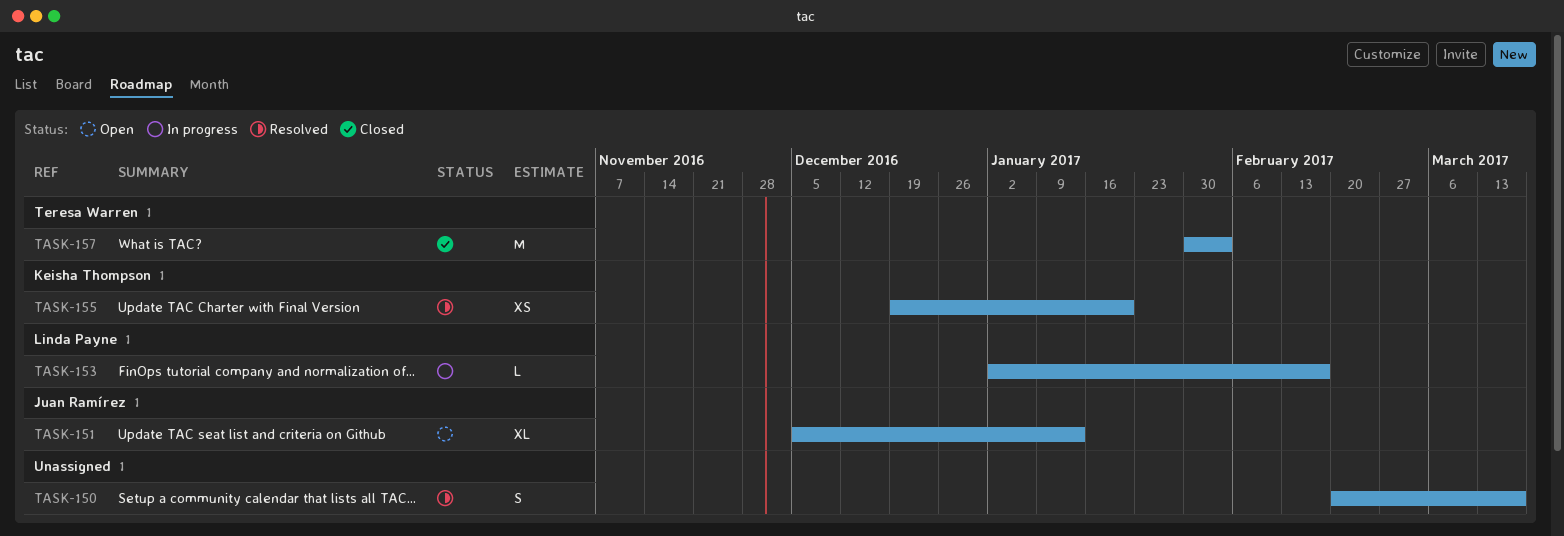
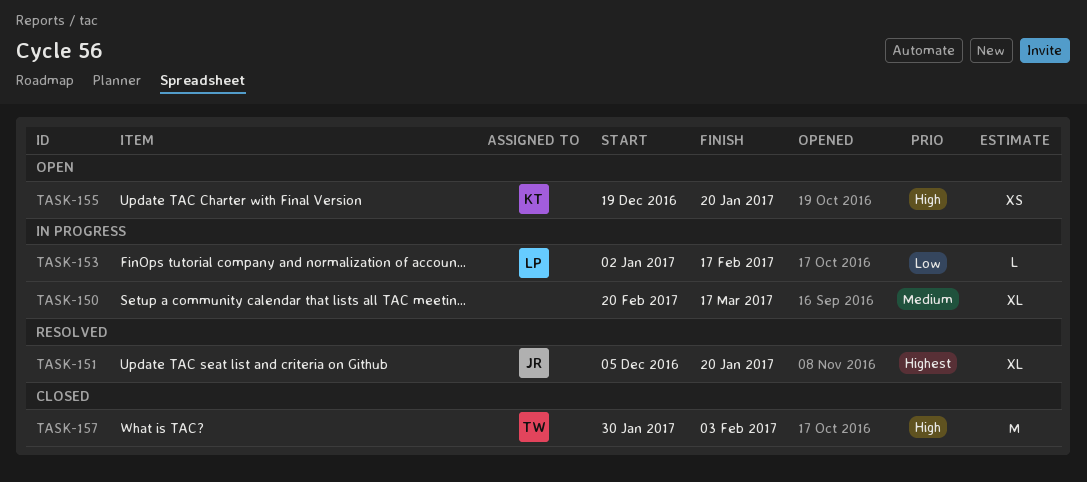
TASK-150, status: Resolved -> In progress
TASK-150, estimate: S -> XL
TASK-151, status: Open -> Resolved
TASK-151, due: Jan 13 -> Jan 20
TASK-155, status: Resolved -> Open

